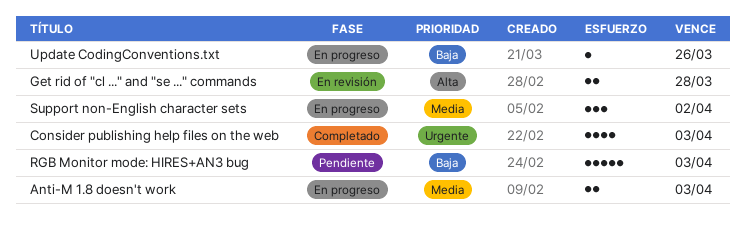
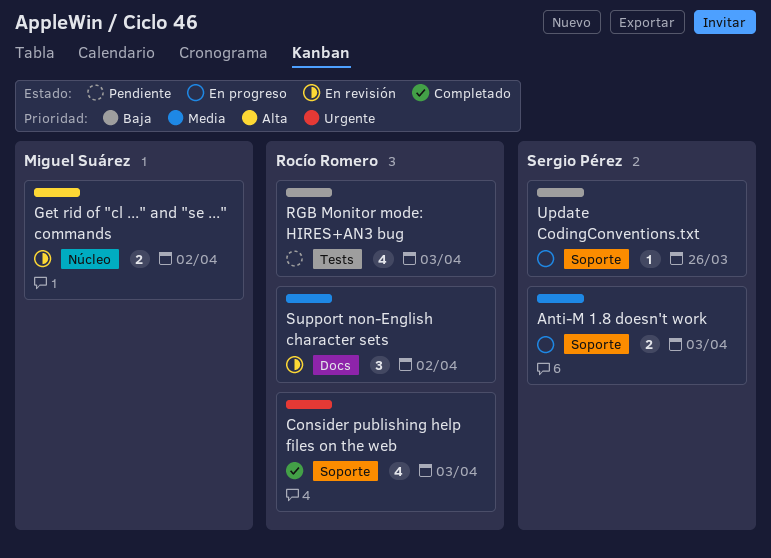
Get rid of "cl ..." and "se ..." commands, due: Mar 28 -> Apr 2
RGB Monitor mode: HIRES+AN3 bug, estimate: 5 -> 4
Support non-English character sets, status: En progreso -> En revisión

